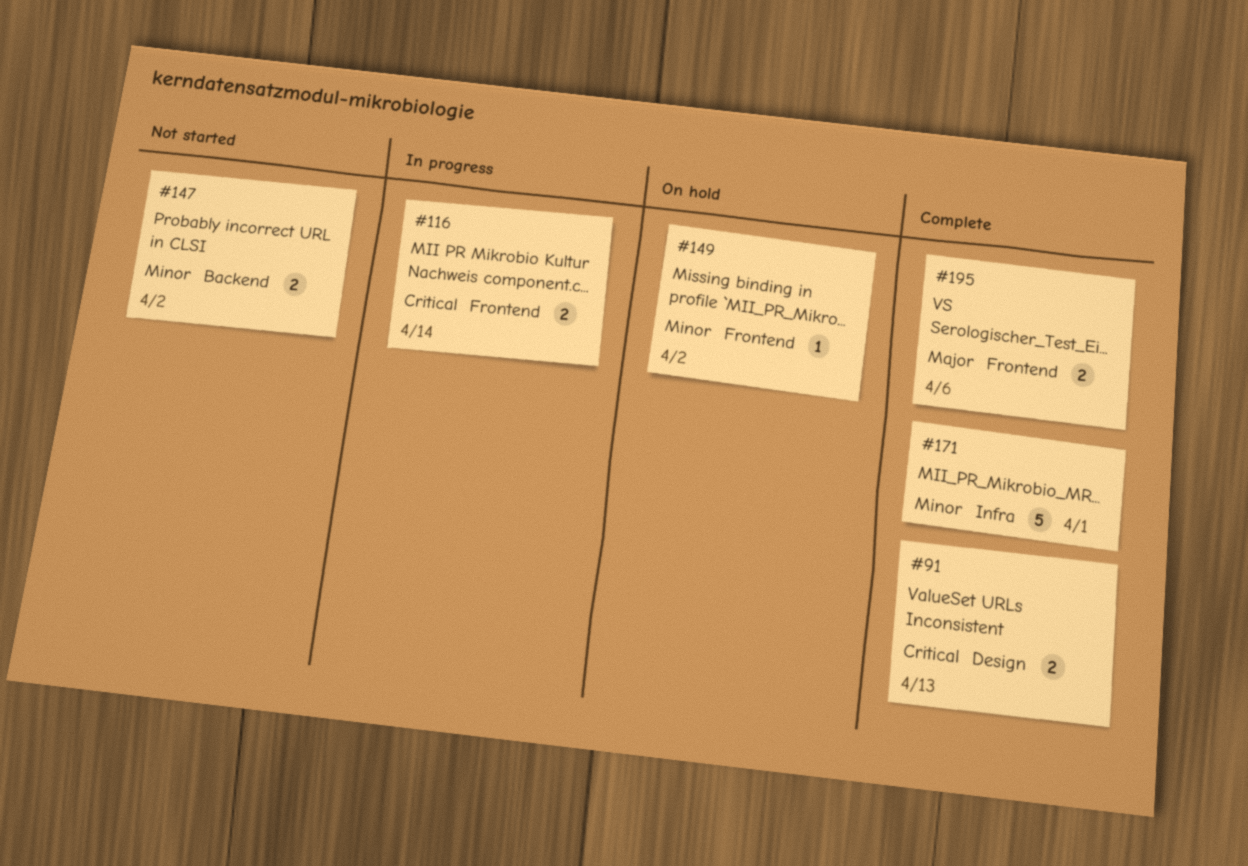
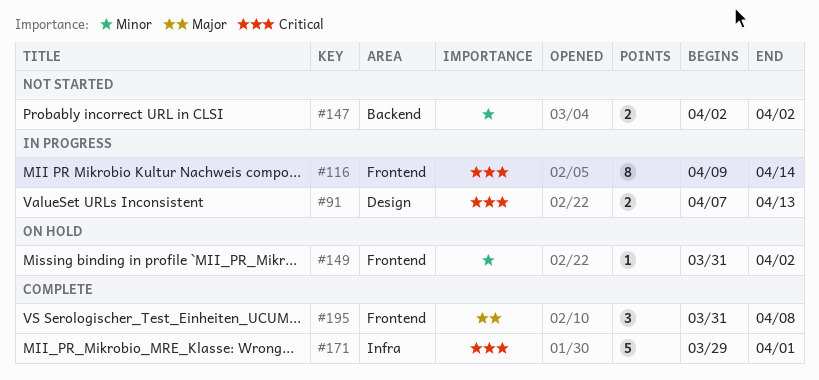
#91, status: Complete -> In progress
#116, estimate: 2 -> 8
#171, priority: Minor -> Critical
#195, estimate: 2 -> 3
#195, due: Apr 6 -> Apr 8

